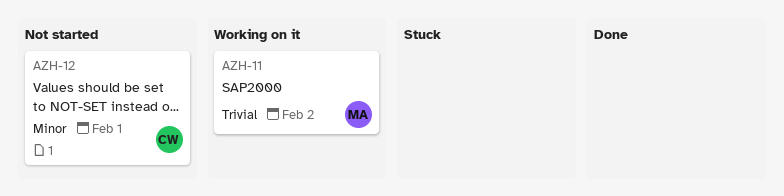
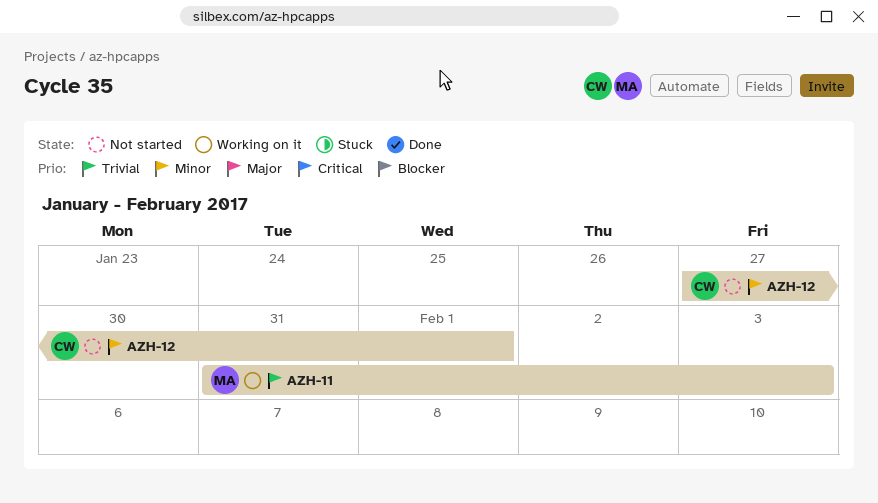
AZH-11, due: Feb 2 -> Feb 3

